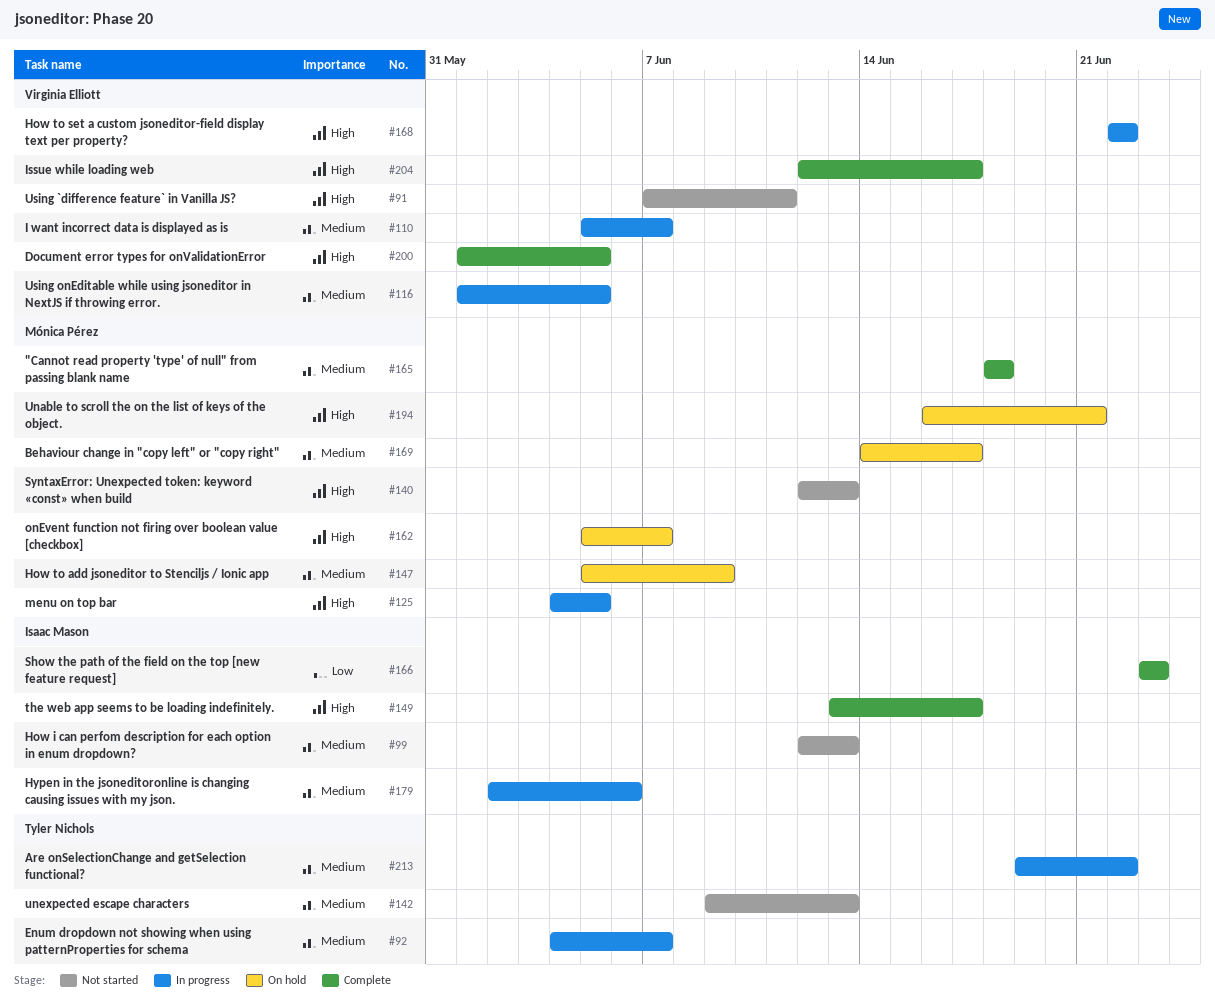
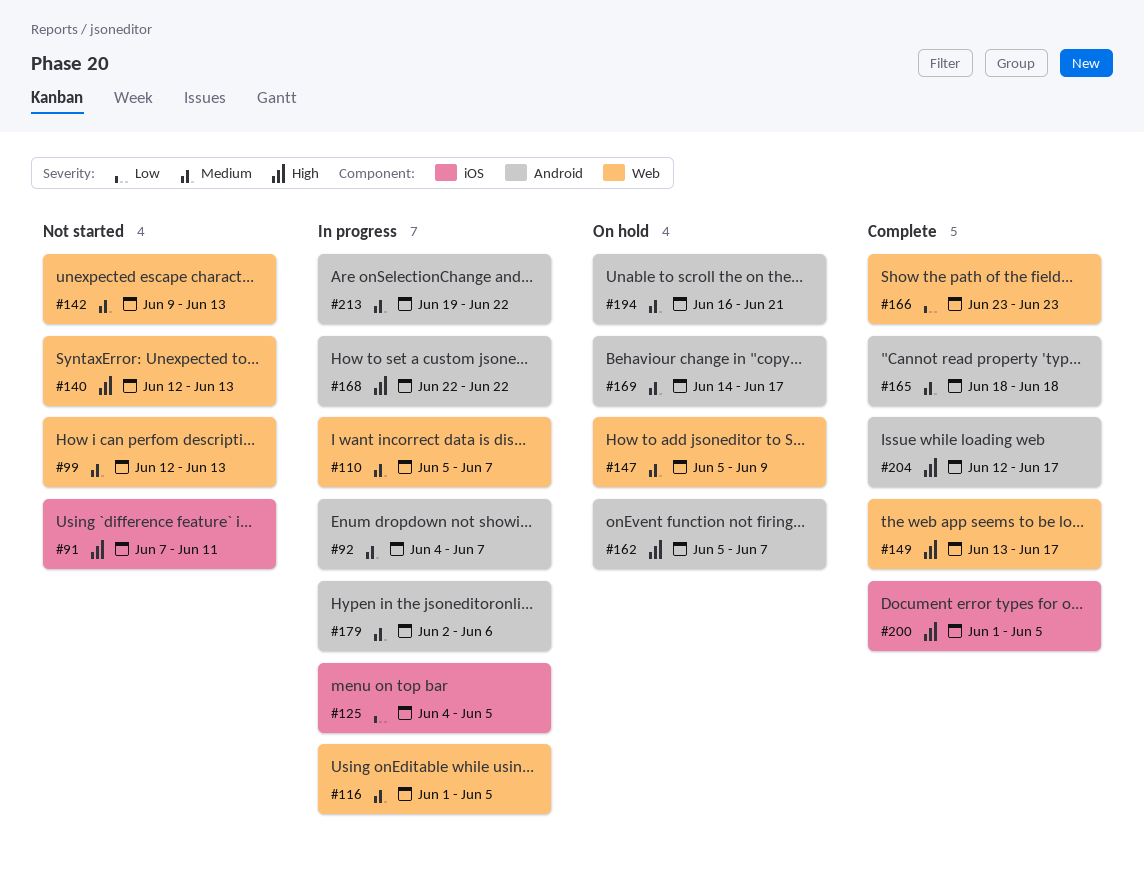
#125, priority: High -> Low
#194, priority: High -> Medium

